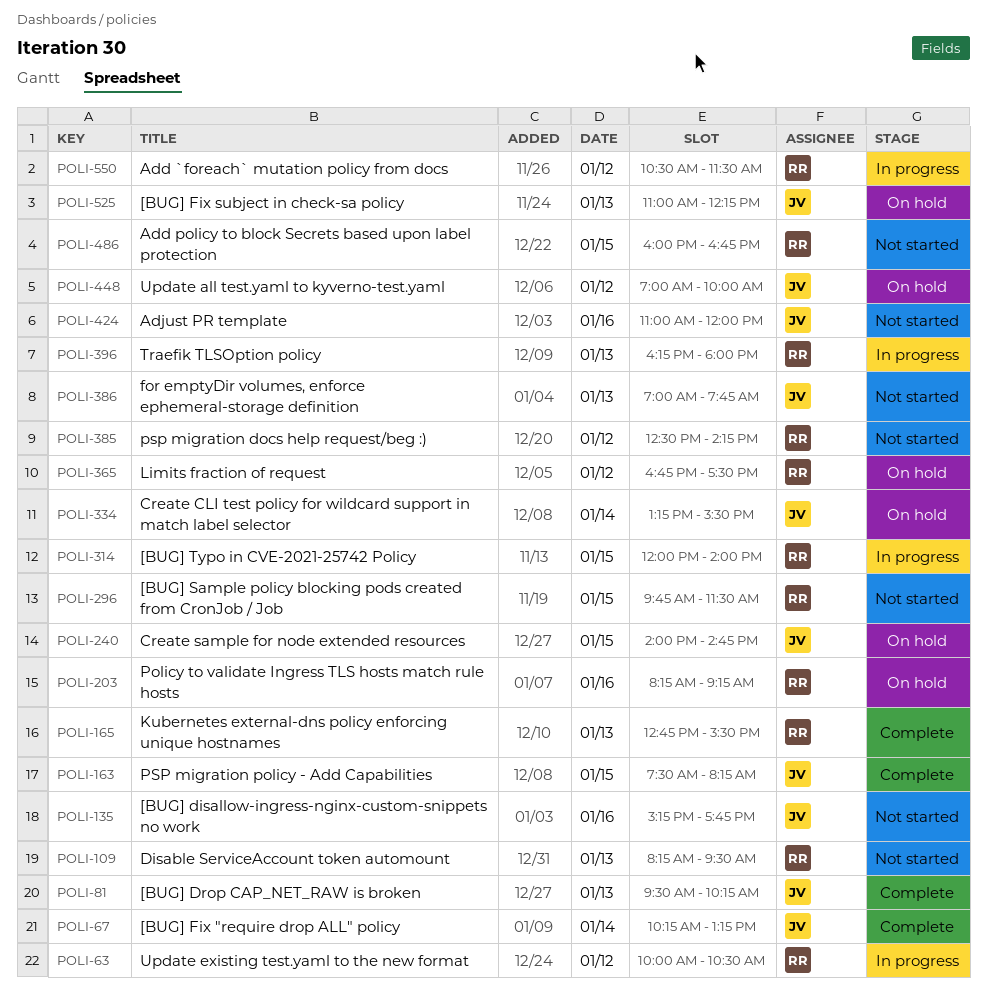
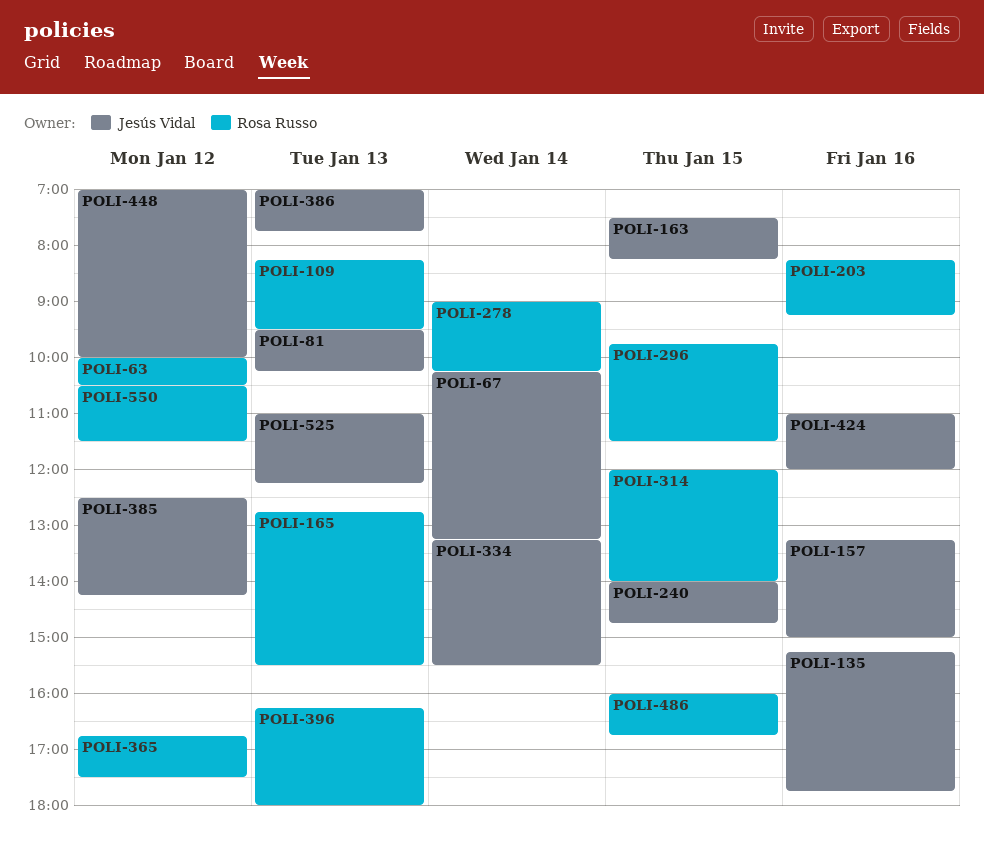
POLI-157: none -> present
POLI-278: none -> present
POLI-385, owner: Rosa Russo -> Jesús Vidal

